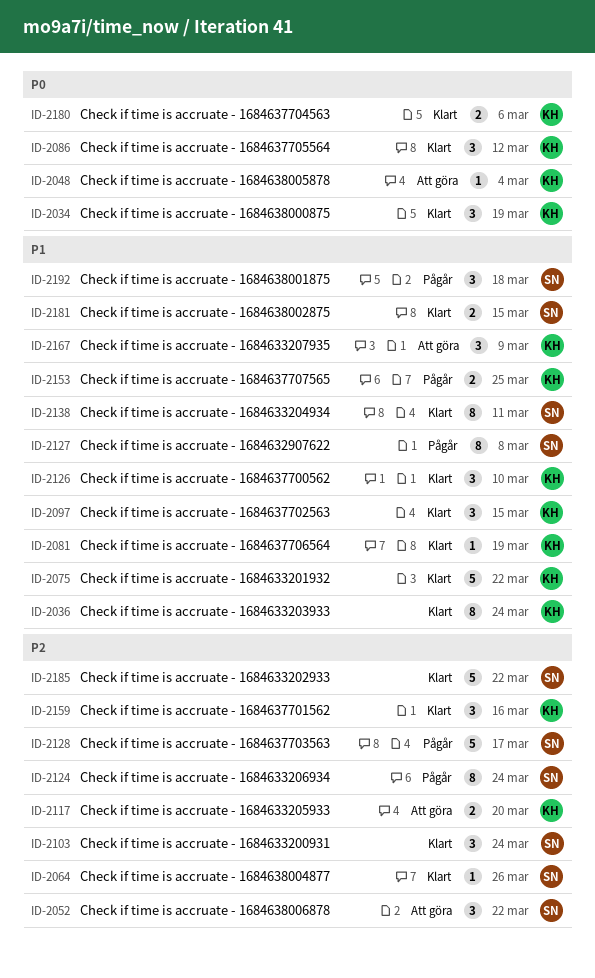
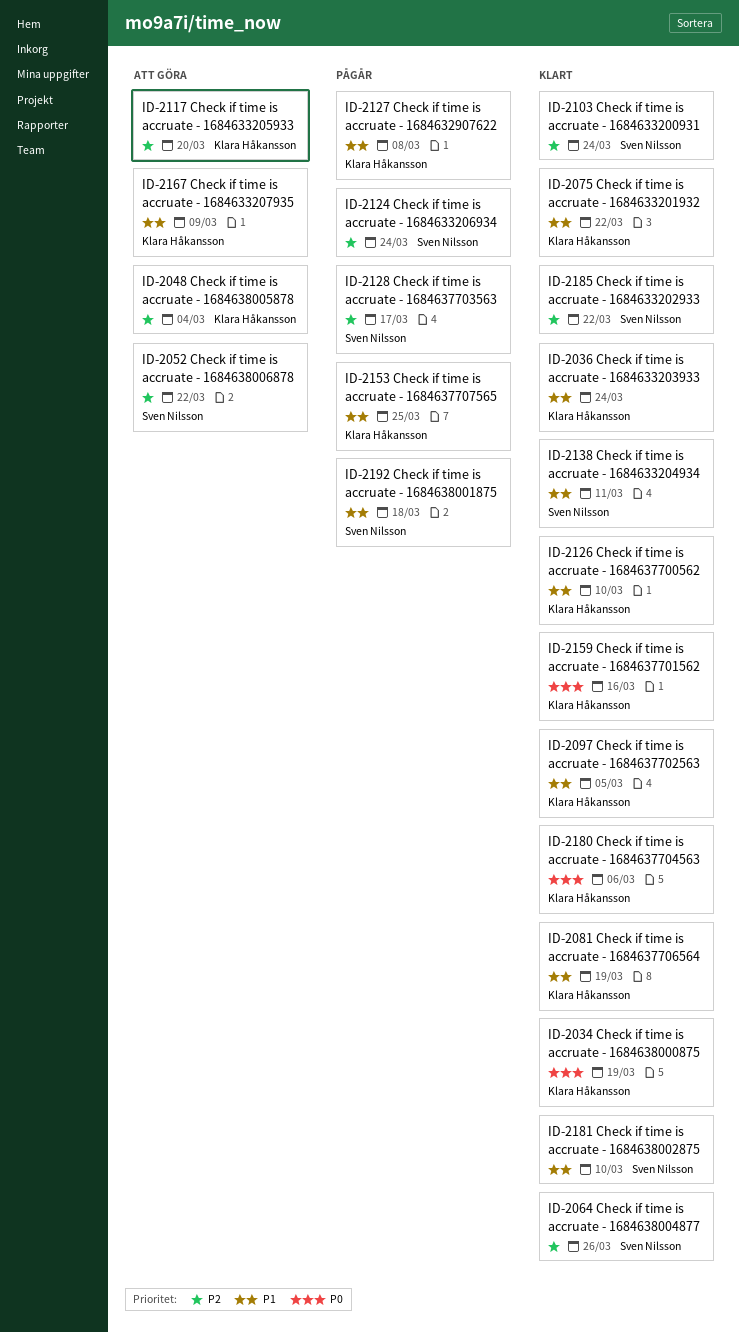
ID-2048, priority: P0 -> P2
ID-2086: present -> none
ID-2097, due: Mar 15 -> Mar 5
ID-2127, owner: Sven Nilsson -> Klara Håkansson
ID-2159, priority: P2 -> P0
ID-2181, due: Mar 15 -> Mar 10

